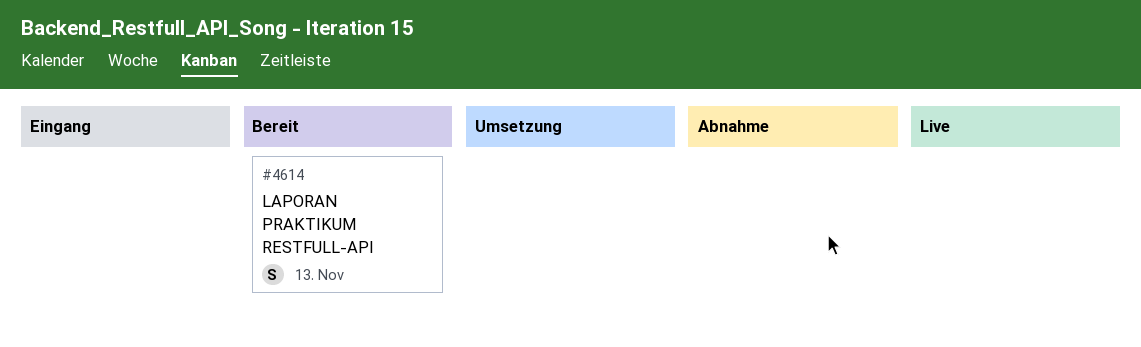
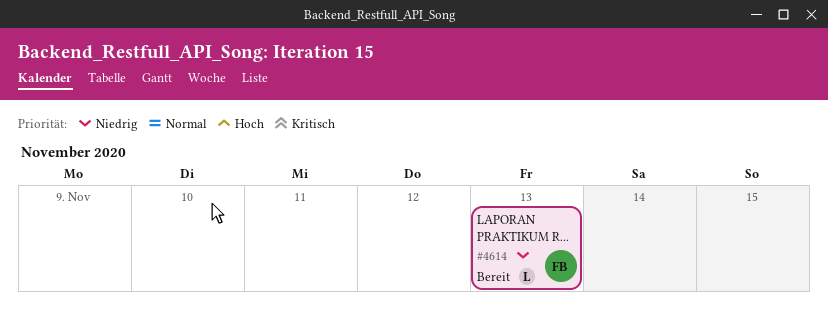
#4614, estimate: S -> L

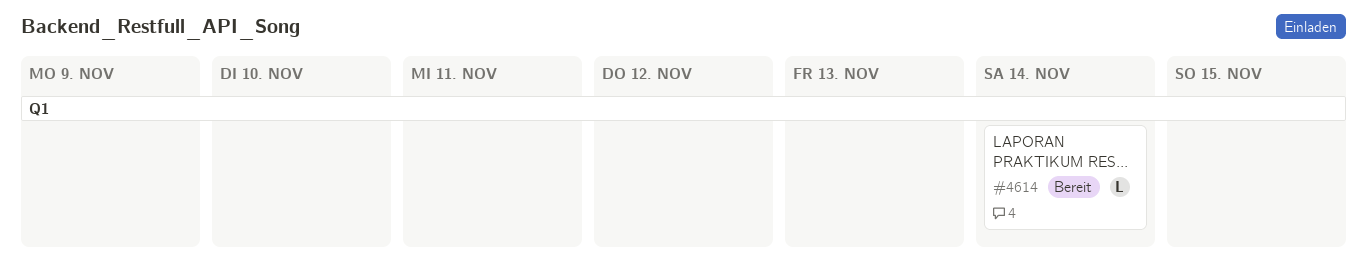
#4614, due: Nov 13 -> Nov 14

